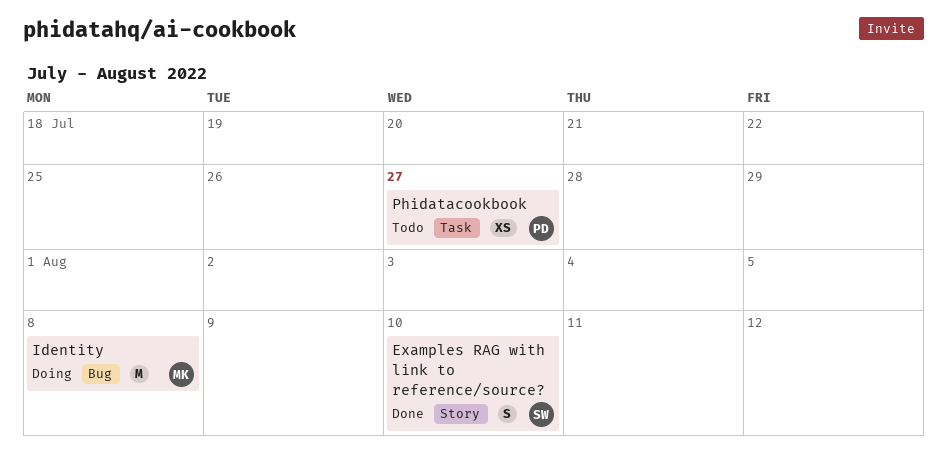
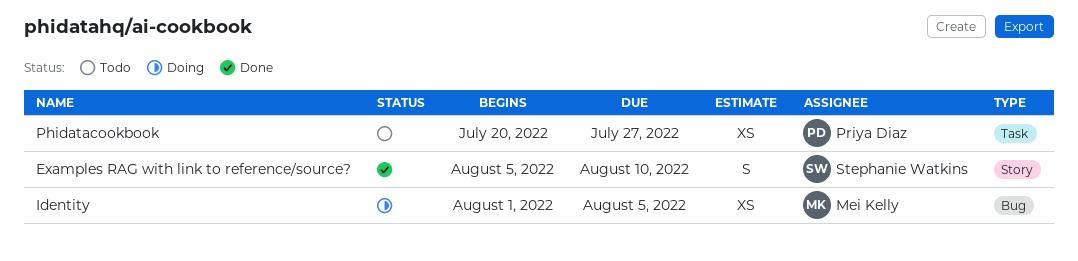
Identity, estimate: M -> XS
Identity, due: Aug 8 -> Aug 5

